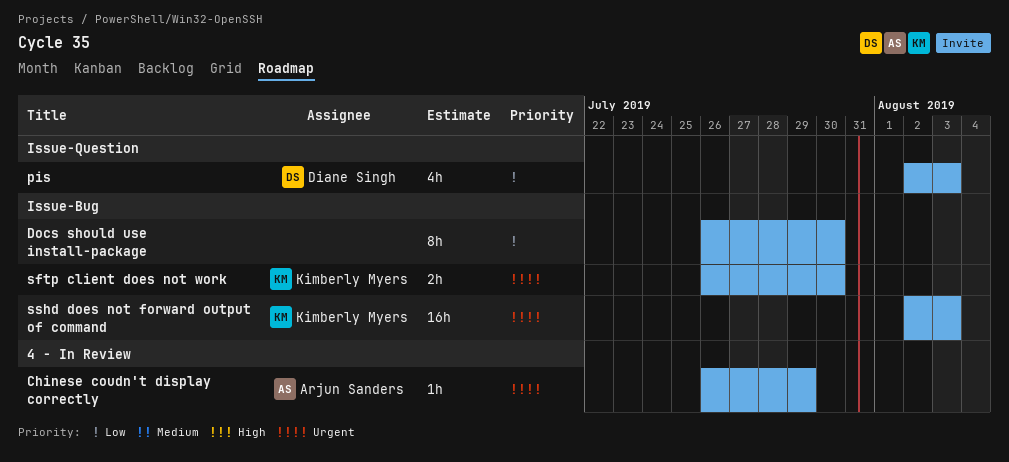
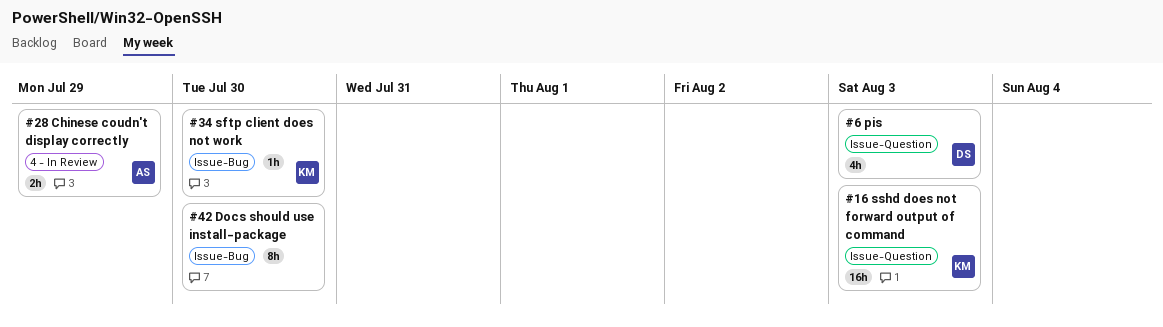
Chinese coudn't display correctly, estimate: 1h -> 2h
sftp client does not work, estimate: 2h -> 1h
sshd does not forward output of command, label: Issue-Bug -> Issue-Question

